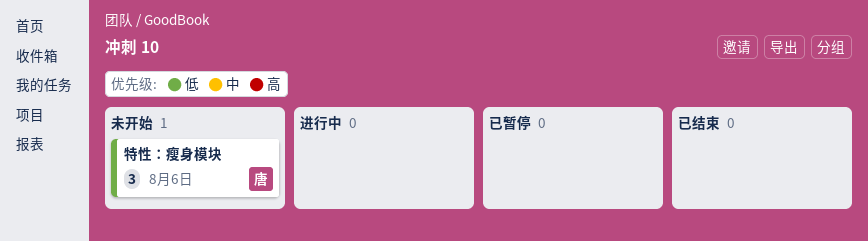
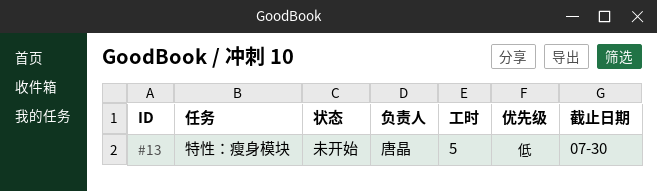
特性：瘦身模块, estimate: 3 -> 5
特性：瘦身模块, due: Aug 6 -> Jul 30

